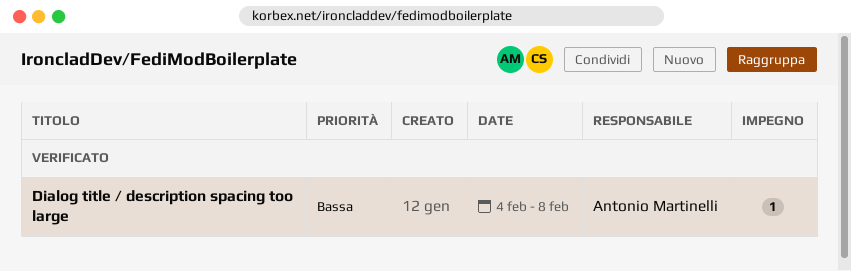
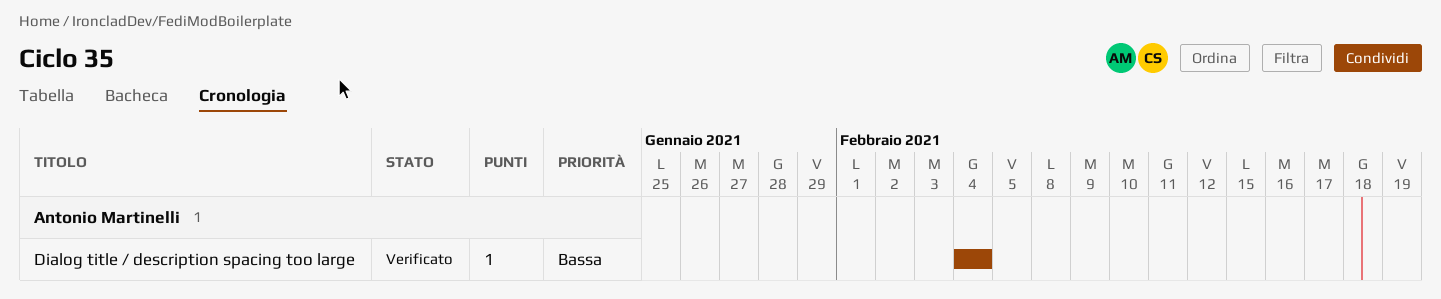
Dialog title / description spacing too large, due: Feb 8 -> Feb 4

